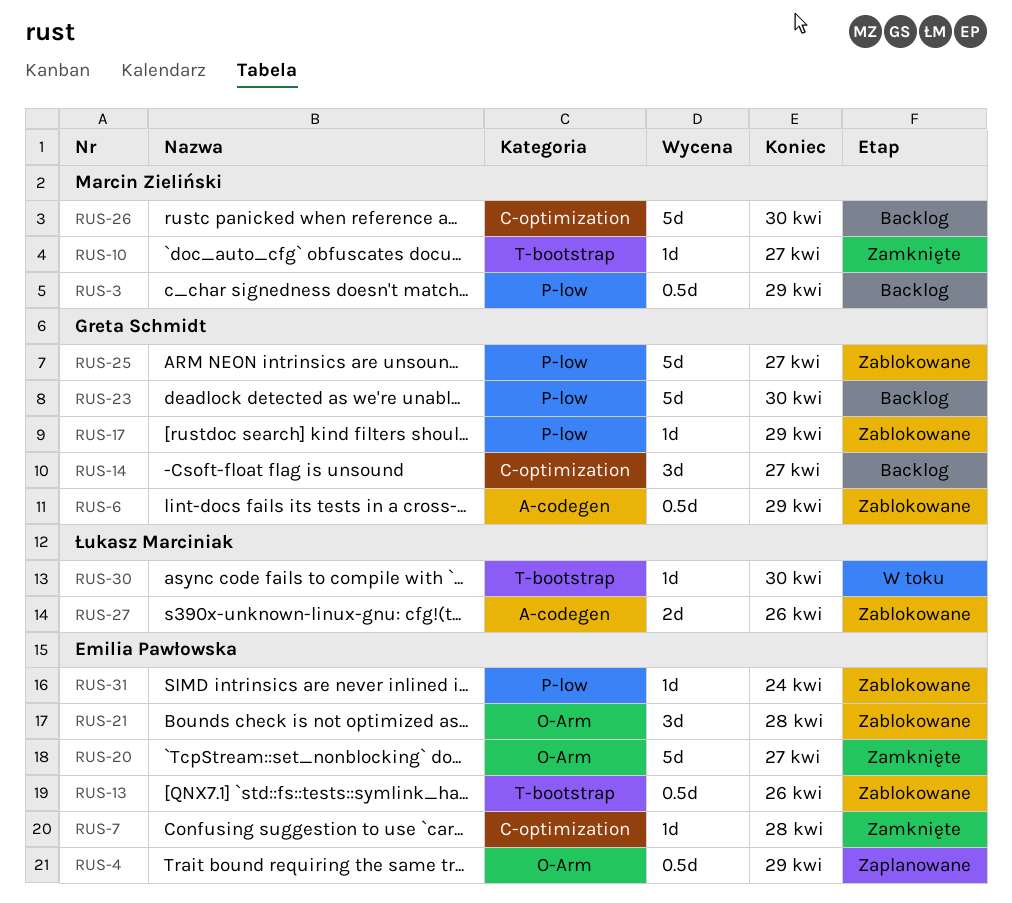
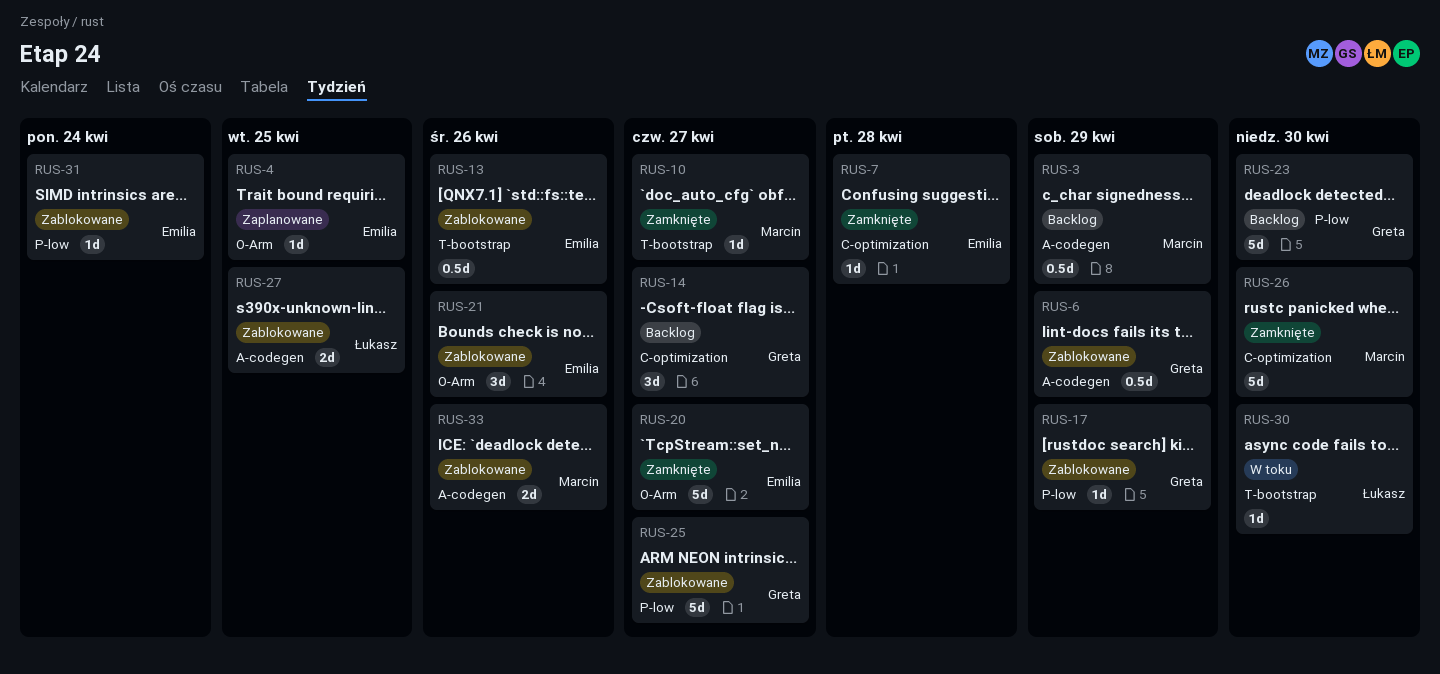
RUS-3, label: P-low -> A-codegen
RUS-4, estimate: 0.5d -> 1d
RUS-4, due: Apr 29 -> Apr 25
RUS-21, due: Apr 28 -> Apr 26
RUS-26, status: Backlog -> Zamknięte
RUS-27, due: Apr 26 -> Apr 25
RUS-33: none -> present

